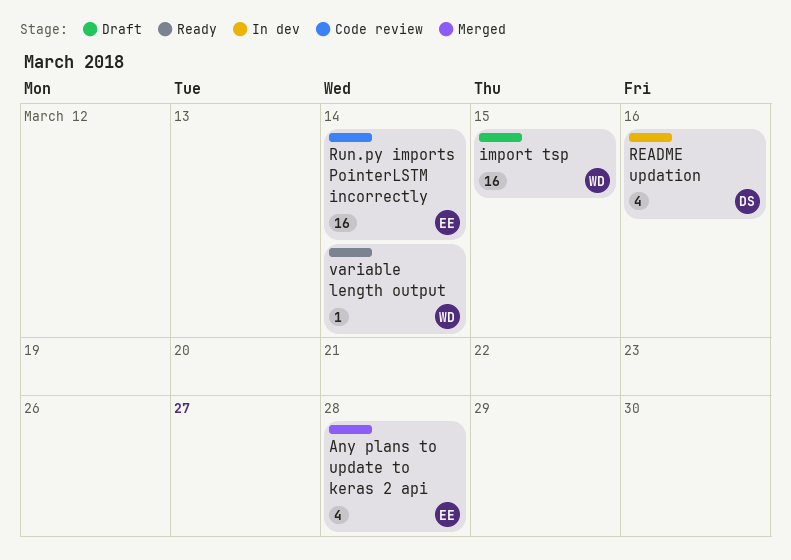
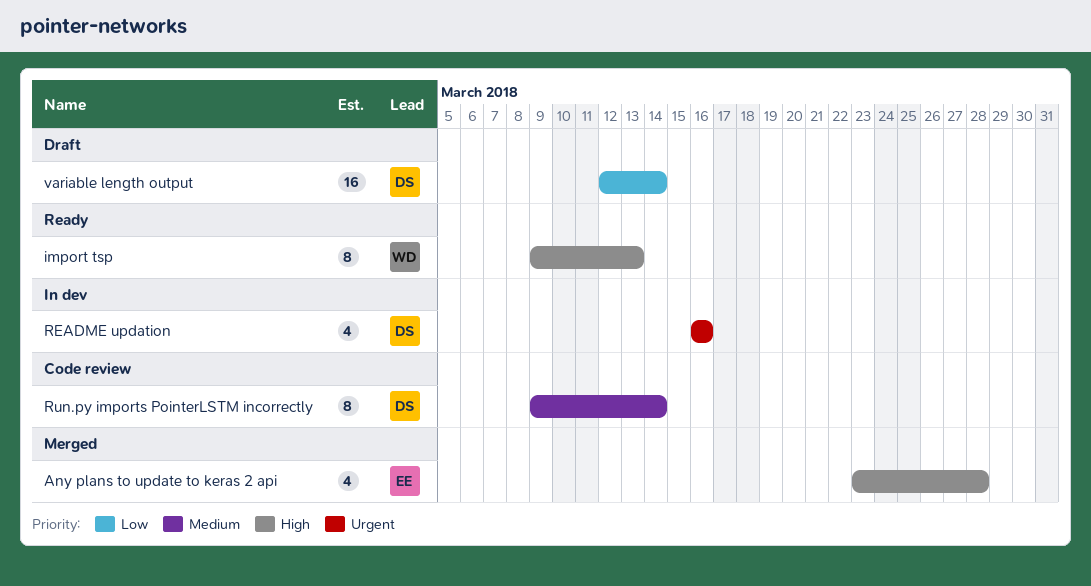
import tsp, status: Draft -> Ready
import tsp, estimate: 16 -> 8
import tsp, due: Mar 15 -> Mar 13
Run.py imports PointerLSTM incorrectly, owner: EE -> DS
Run.py imports PointerLSTM incorrectly, estimate: 16 -> 8
variable length output, status: Ready -> Draft
variable length output, owner: WD -> DS
variable length output, estimate: 1 -> 16

